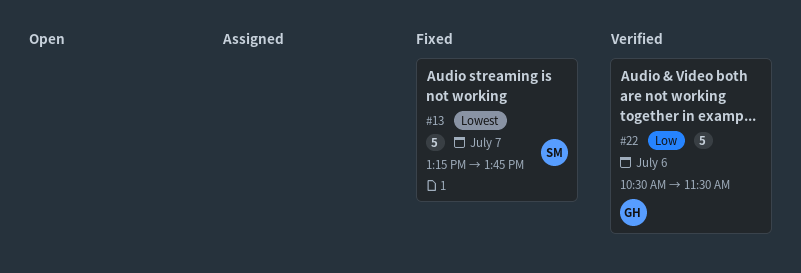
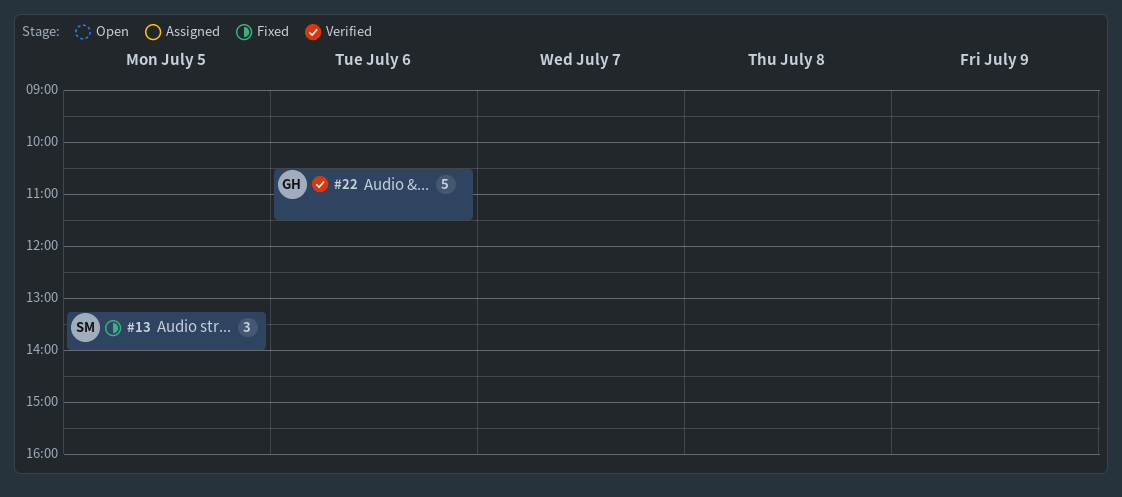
#13, estimate: 5 -> 3
#13, day: Jul 7 -> Jul 5
#13, ends: 13:45 -> 14:00

